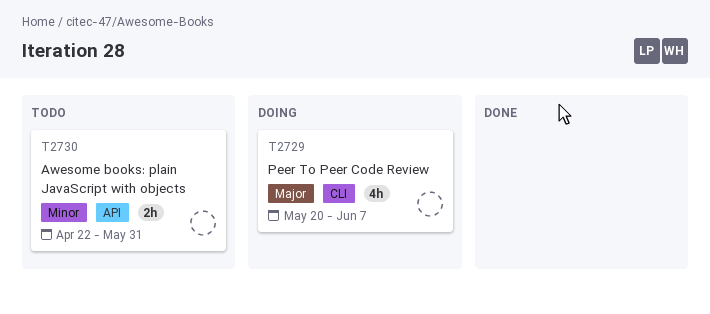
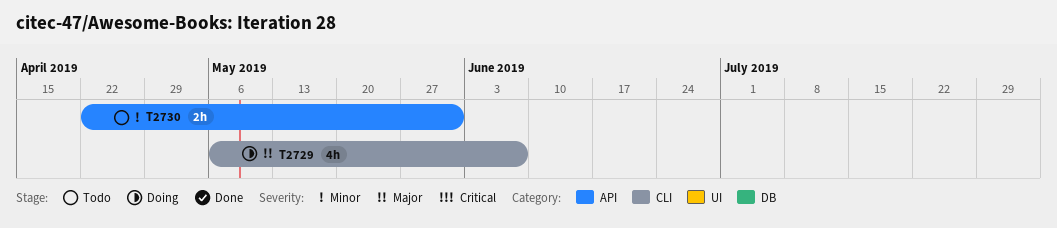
T2729, start: May 20 -> May 6

